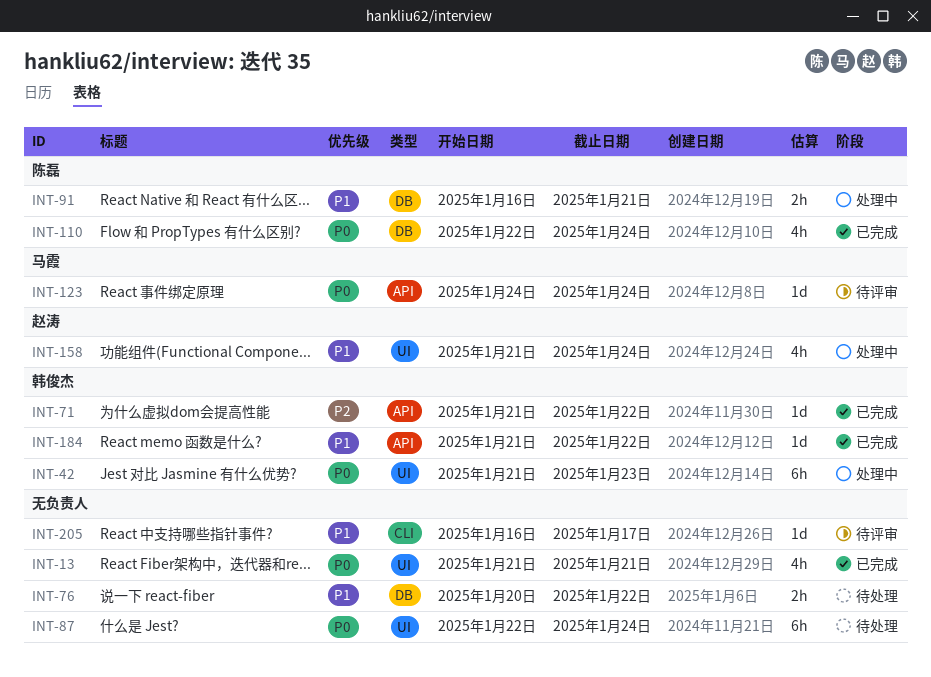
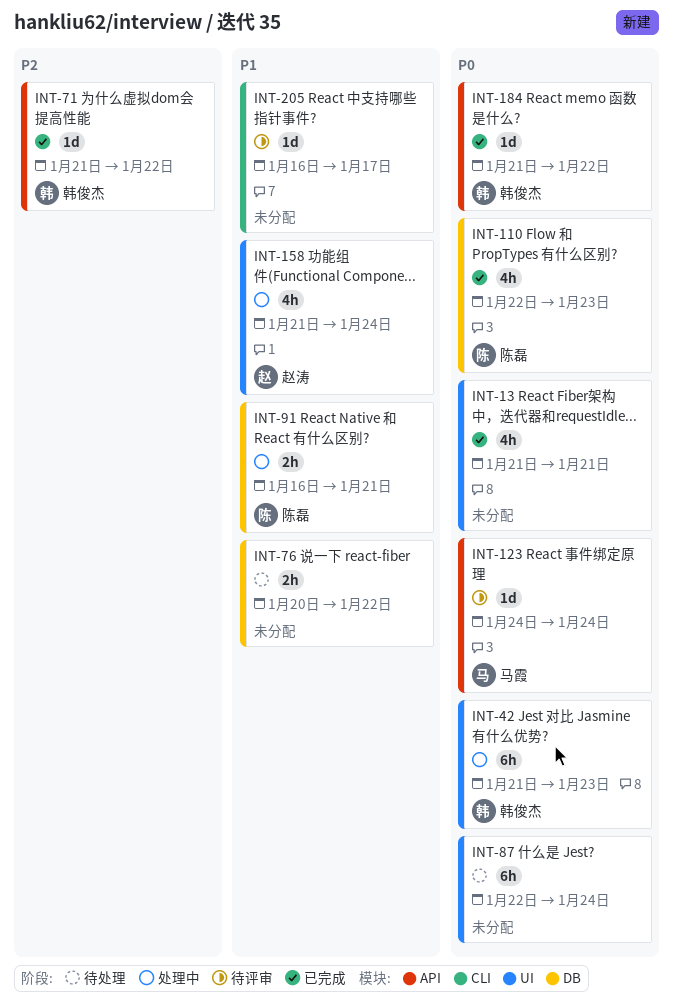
INT-110, due: Jan 24 -> Jan 23
INT-184, priority: P1 -> P0

